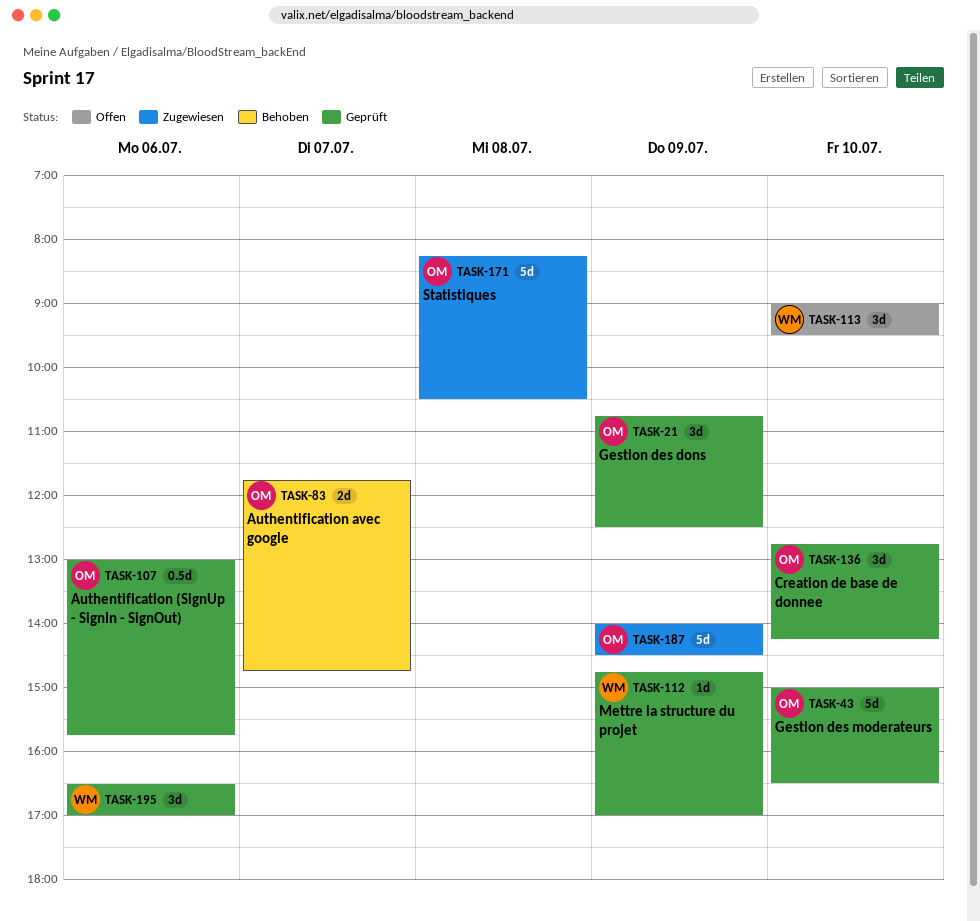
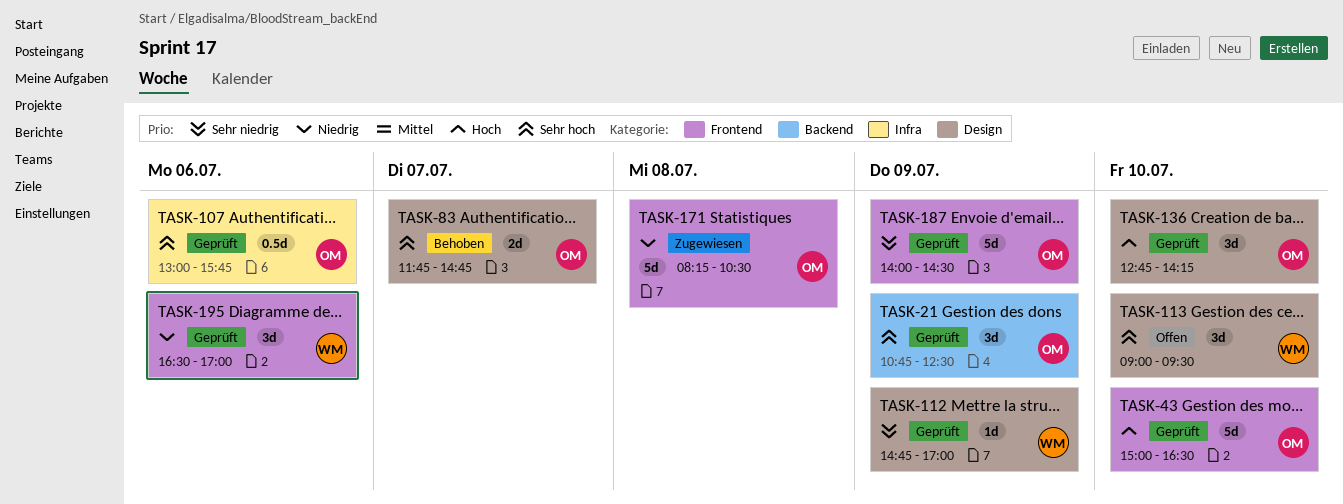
TASK-187, status: Zugewiesen -> Geprüft

